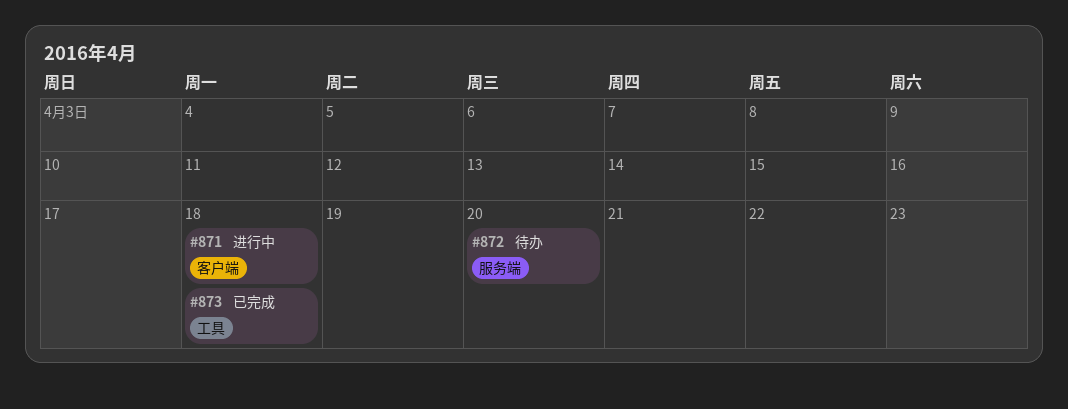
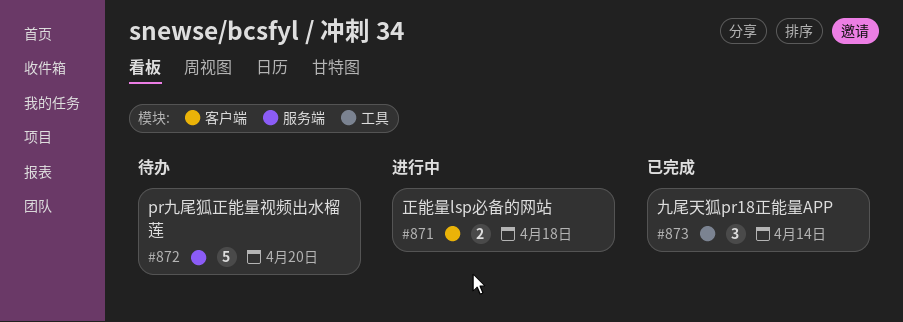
#873, due: Apr 18 -> Apr 14

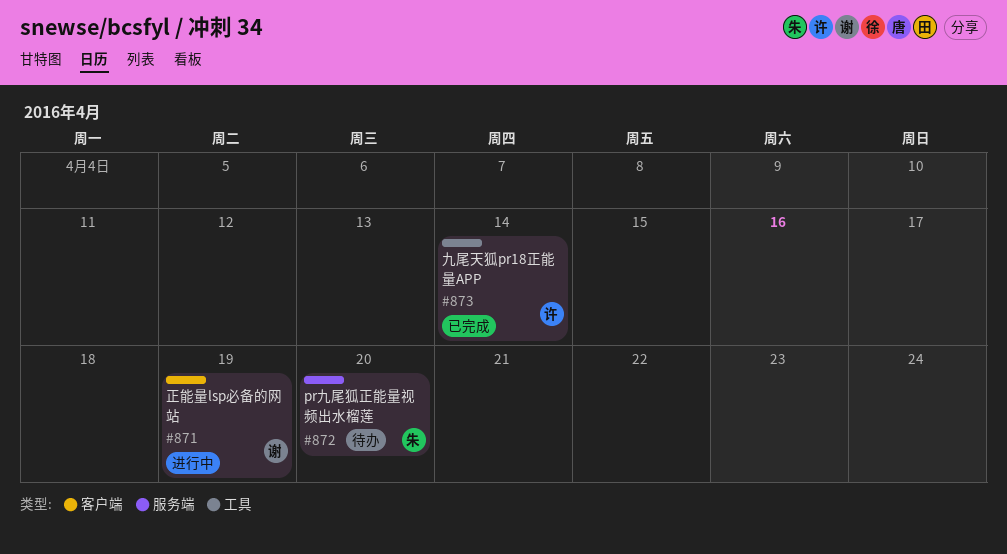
#871, due: Apr 18 -> Apr 19

